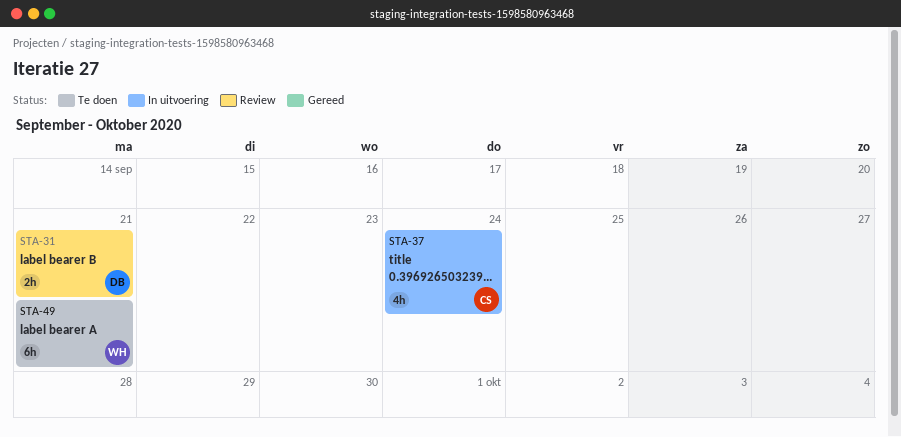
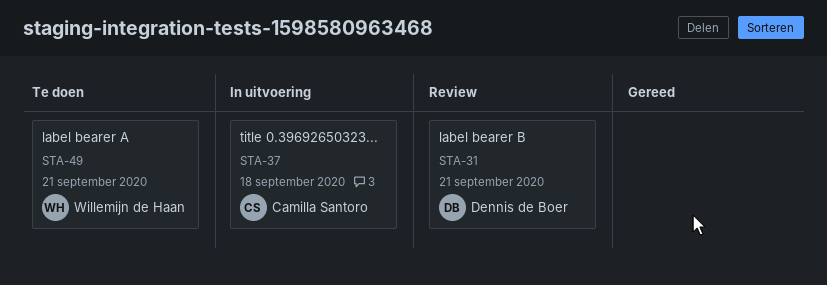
STA-37, due: Sep 24 -> Sep 18

